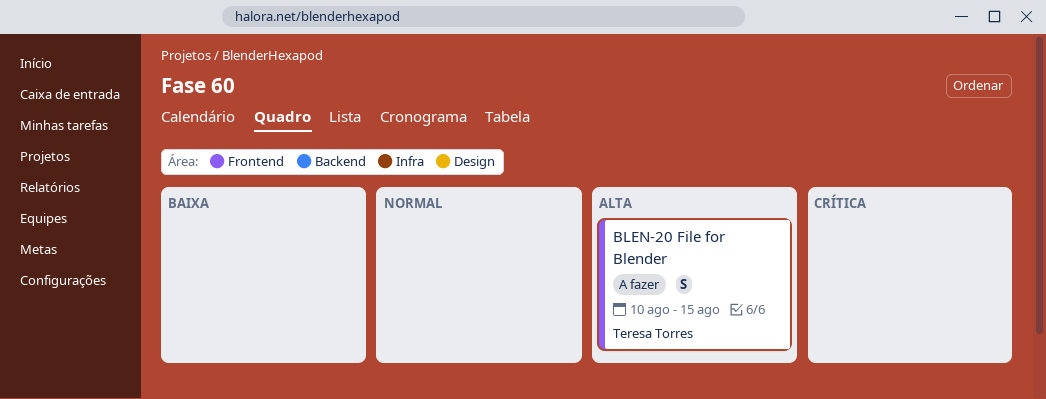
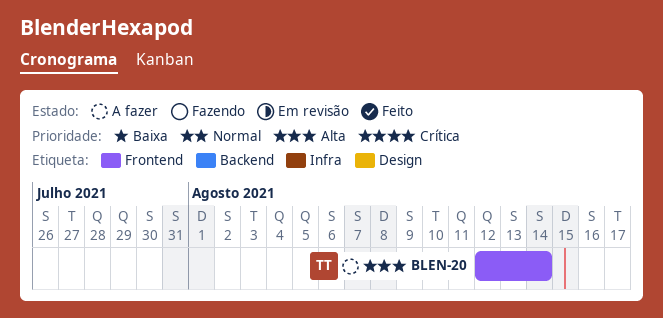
BLEN-20, start: Aug 10 -> Aug 12
BLEN-20, due: Aug 15 -> Aug 14

